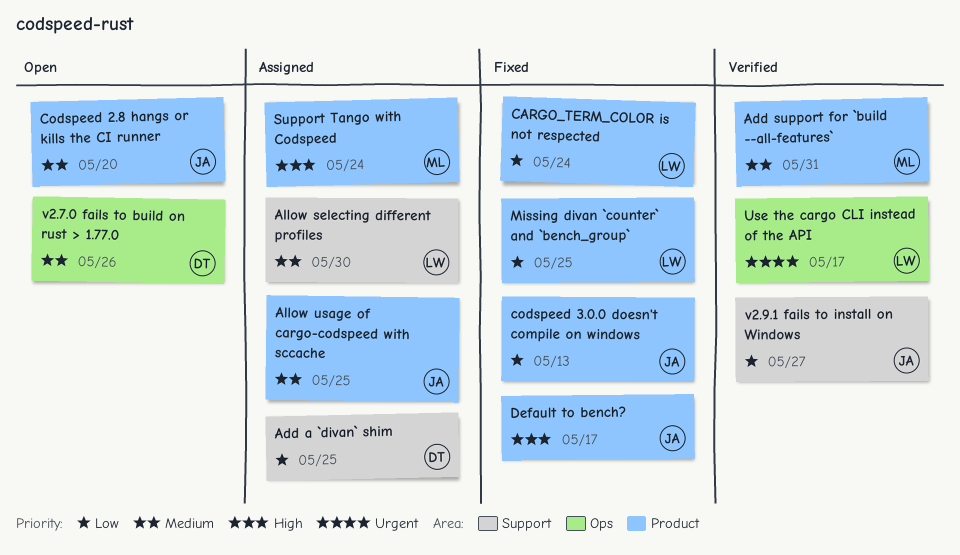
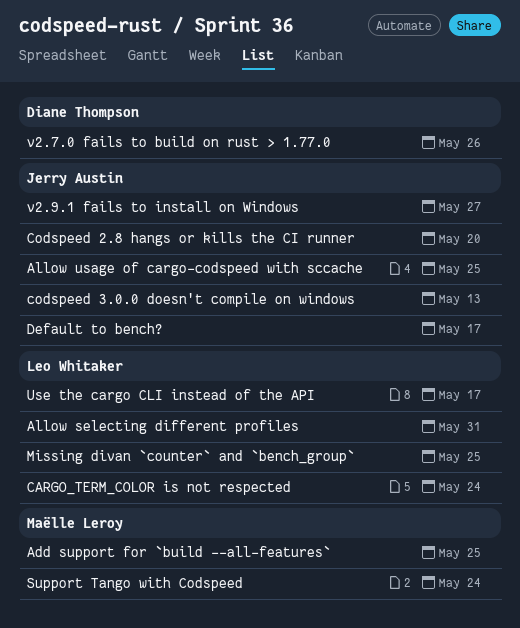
Add a `divan` shim: present -> none
Add support for `build --all-features`, due: May 31 -> May 25
Allow selecting different profiles, due: May 30 -> May 31

